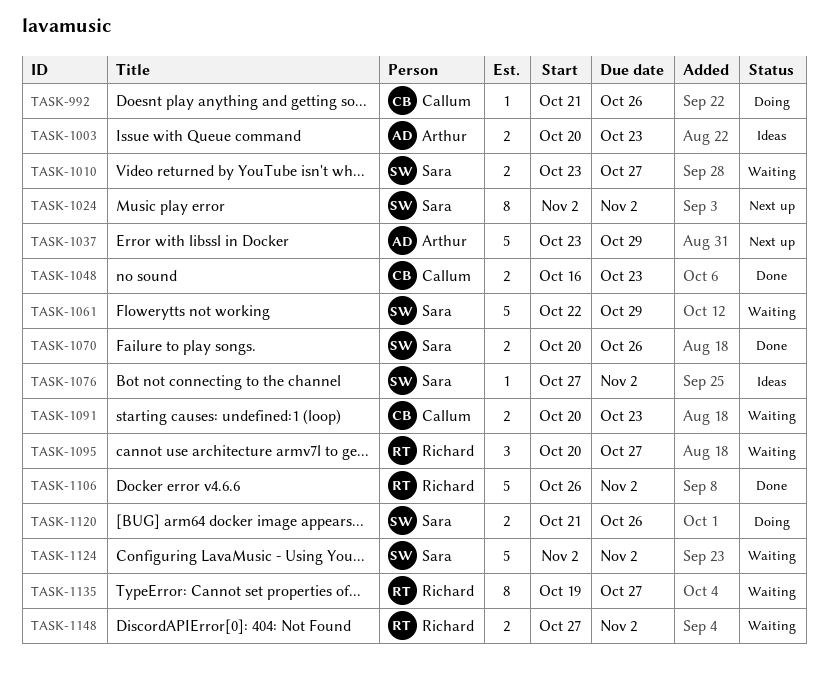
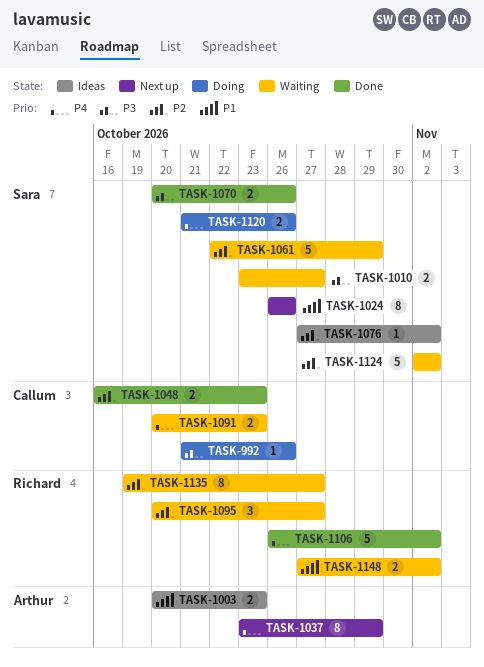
TASK-1024, start: Nov 2 -> Oct 26
TASK-1024, due: Nov 2 -> Oct 26
TASK-1037, estimate: 5 -> 8

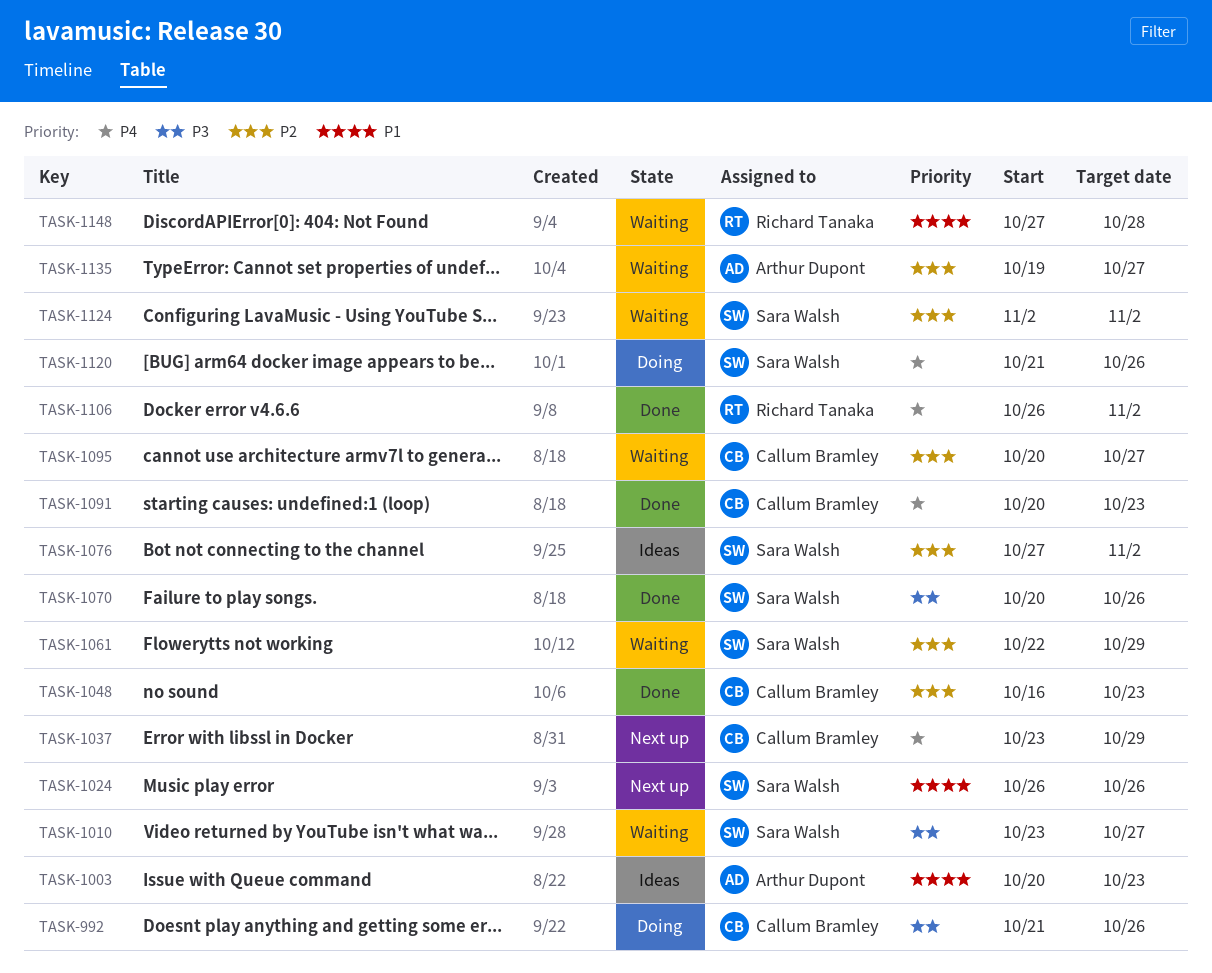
TASK-1037, owner: Arthur Dupont -> Callum Bramley
TASK-1091, status: Waiting -> Done
TASK-1095, owner: Richard Tanaka -> Callum Bramley
TASK-1135, owner: Richard Tanaka -> Arthur Dupont
TASK-1148, due: Nov 2 -> Oct 28

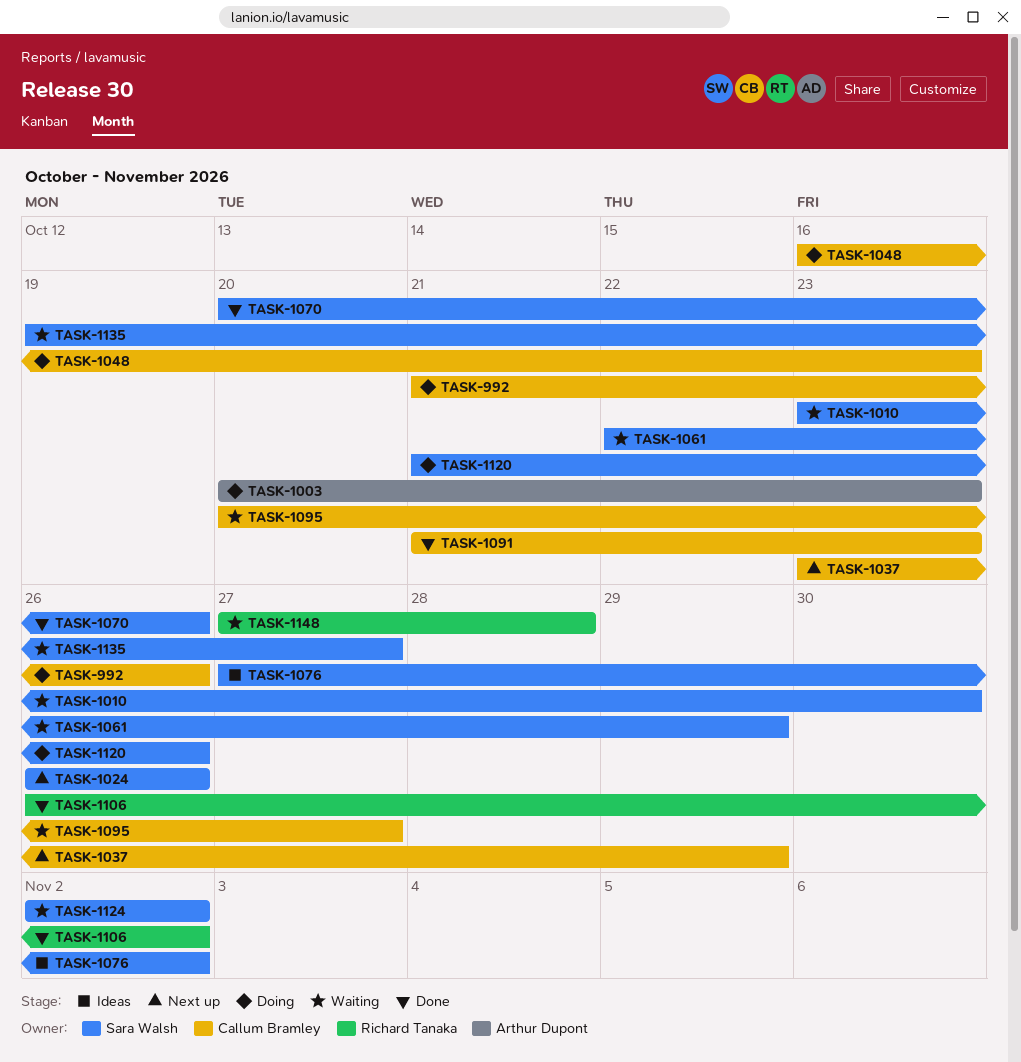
TASK-1003, status: Ideas -> Doing
TASK-1010, due: Oct 27 -> Oct 30
TASK-1048, status: Done -> Doing
TASK-1091, start: Oct 20 -> Oct 21
TASK-1135, owner: Arthur Dupont -> Sara Walsh

